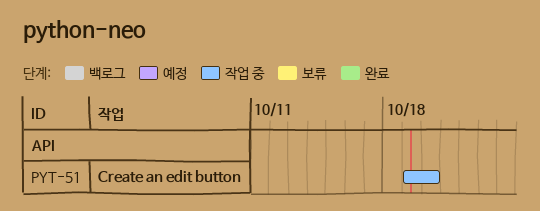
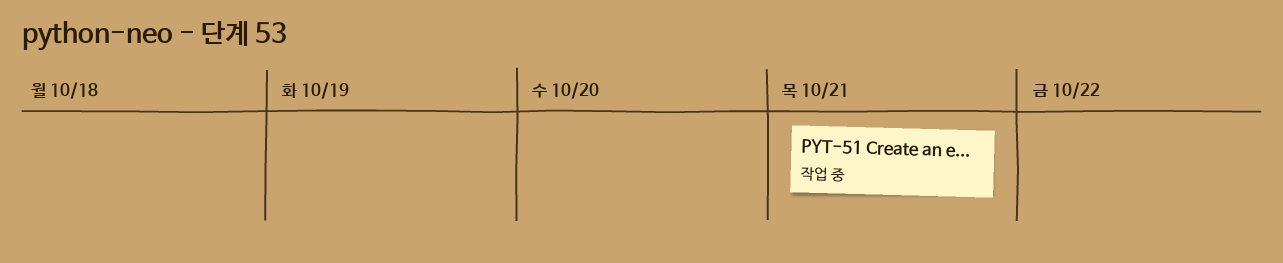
PYT-51, due: Oct 20 -> Oct 21

